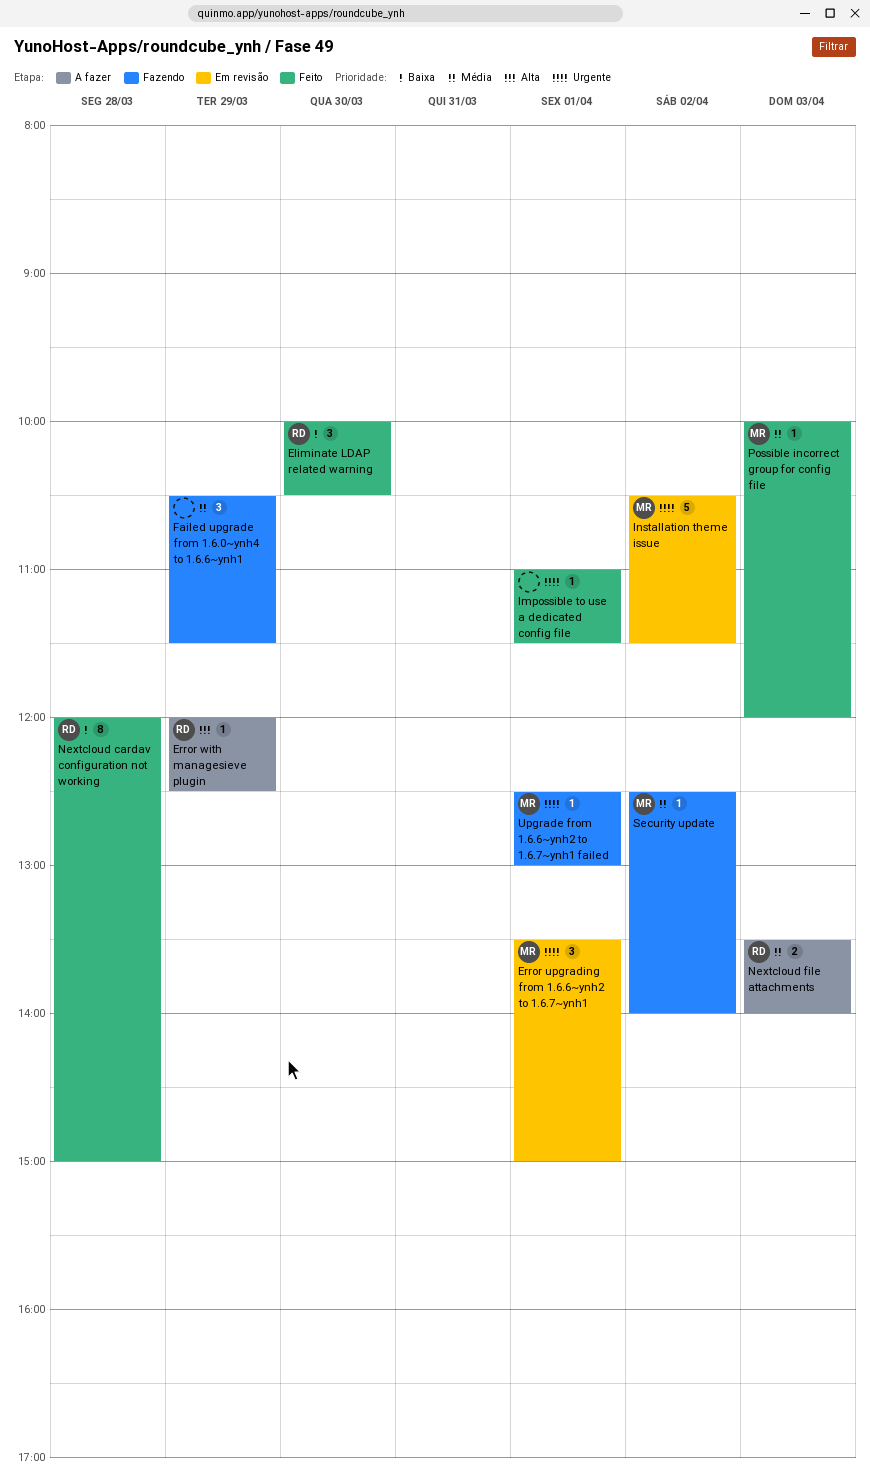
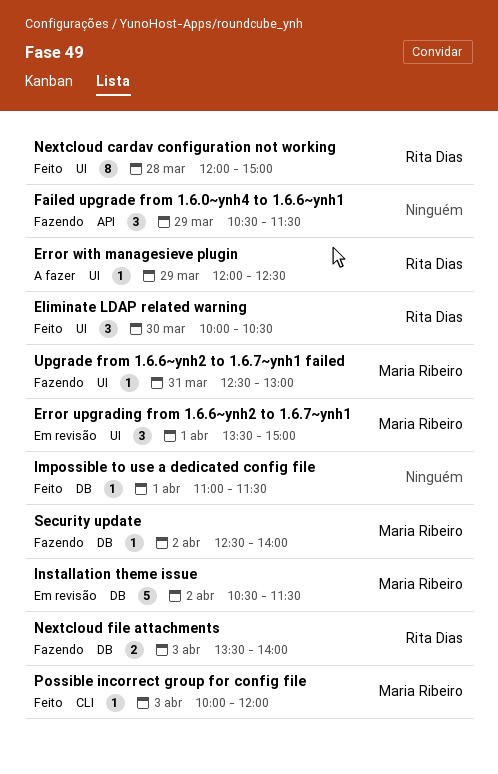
Nextcloud file attachments, status: A fazer -> Fazendo
Upgrade from 1.6.6~ynh2 to 1.6.7~ynh1 failed, day: Apr 1 -> Mar 31

